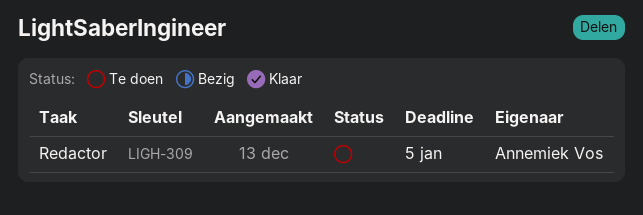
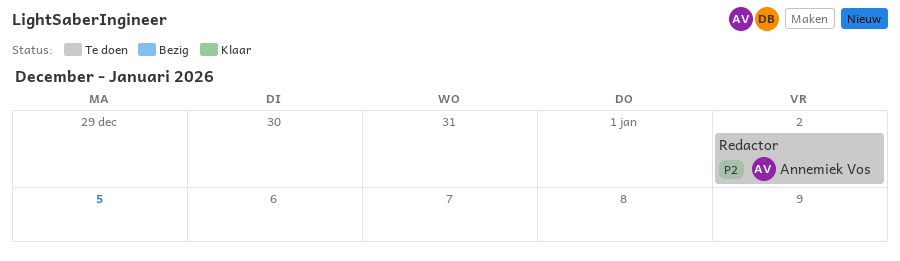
Redactor, due: Jan 5 -> Jan 2

